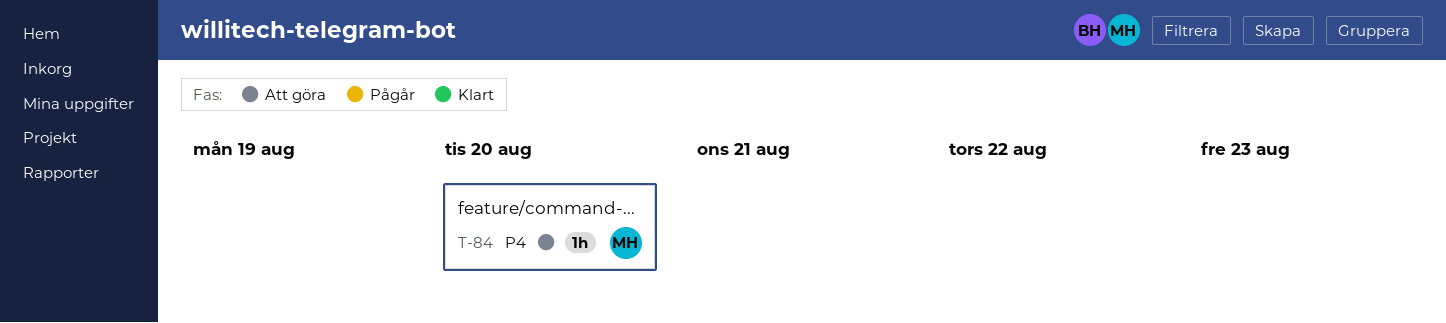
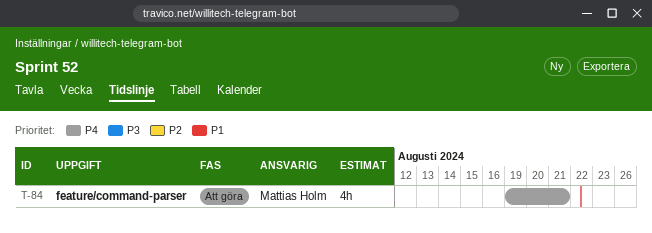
T-84, estimate: 1h -> 4h
T-84, due: Aug 20 -> Aug 21

